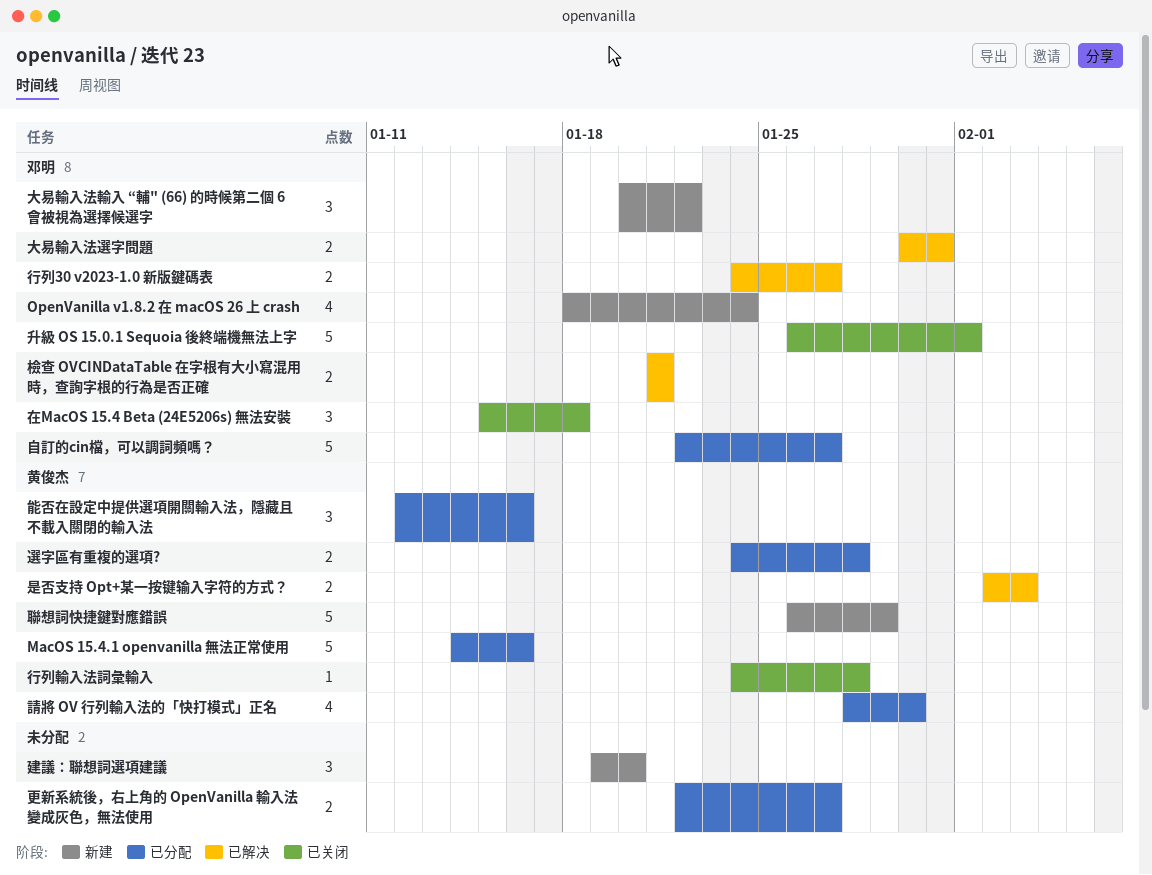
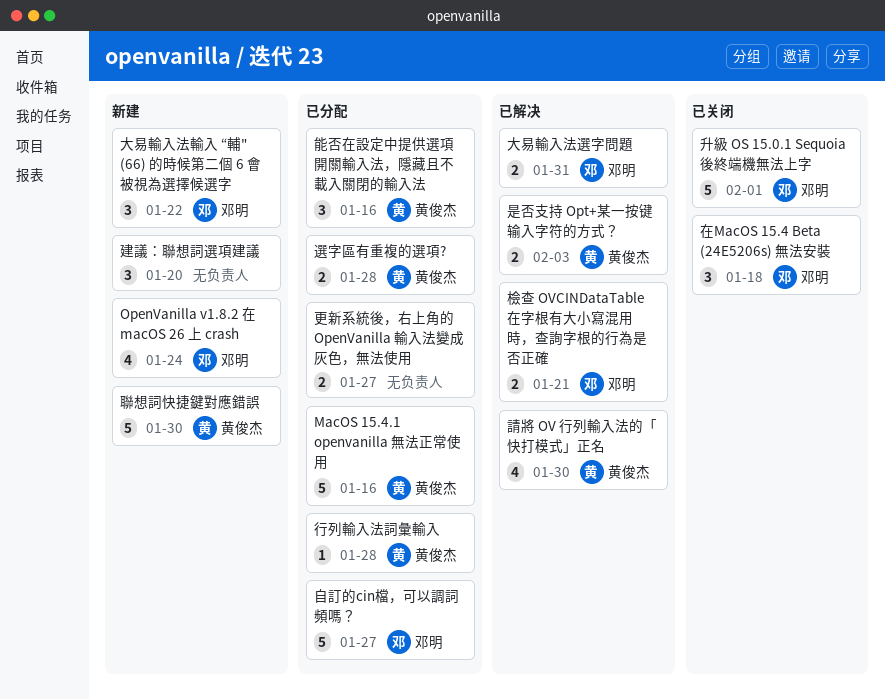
聯想詞快捷鍵對應錯誤, due: Jan 29 -> Jan 30
行列30 v2023-1.0 新版鍵碼表: present -> none
行列輸入法詞彙輸入, status: 已关闭 -> 已分配
請將 OV 行列輸入法的「快打模式」正名, status: 已分配 -> 已解决

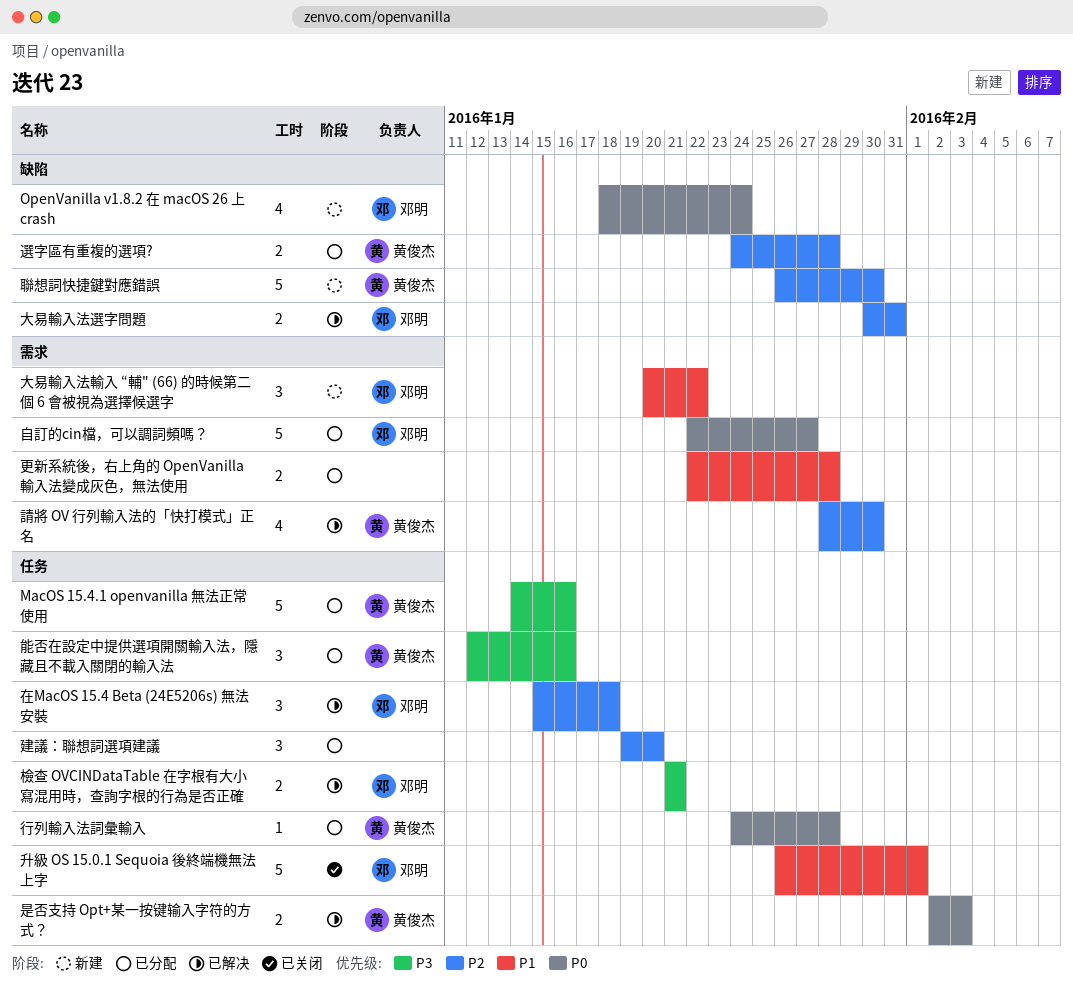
在MacOS 15.4 Beta (24E5206s) 無法安裝, status: 已关闭 -> 已解决
建議：聯想詞選項建議, status: 新建 -> 已分配
更新系統後，右上角的 OpenVanilla 輸入法變成灰色，無法使用, due: Jan 27 -> Jan 28

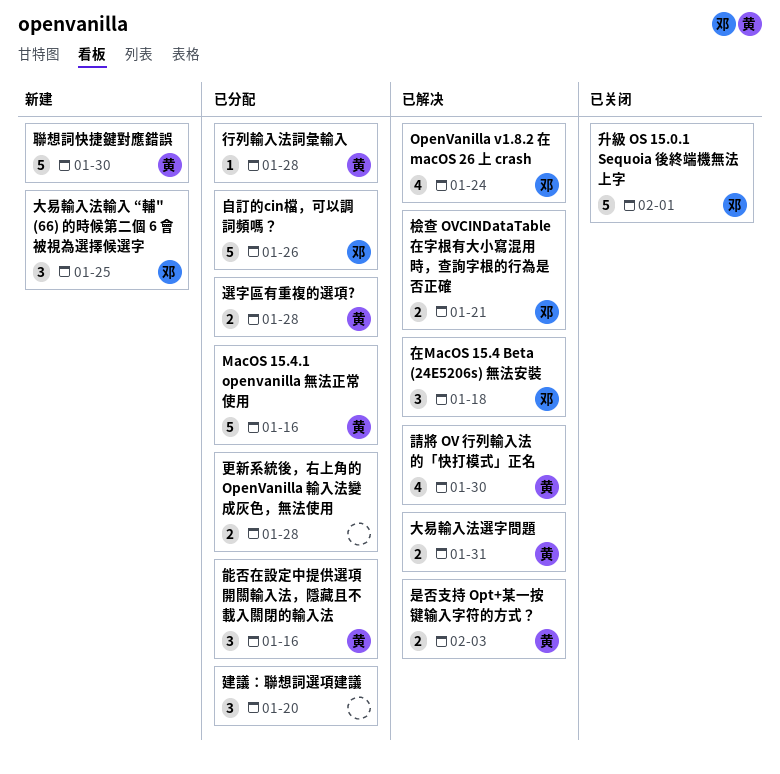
OpenVanilla v1.8.2 在 macOS 26 上 crash, status: 新建 -> 已解决
大易輸入法輸入 “輔" (66) 的時候第二個 6 會被視為選擇候選字, due: Jan 22 -> Jan 25
大易輸入法選字問題, owner: 邓明 -> 黄俊杰
自訂的cin檔，可以調詞頻嗎？, due: Jan 27 -> Jan 26

